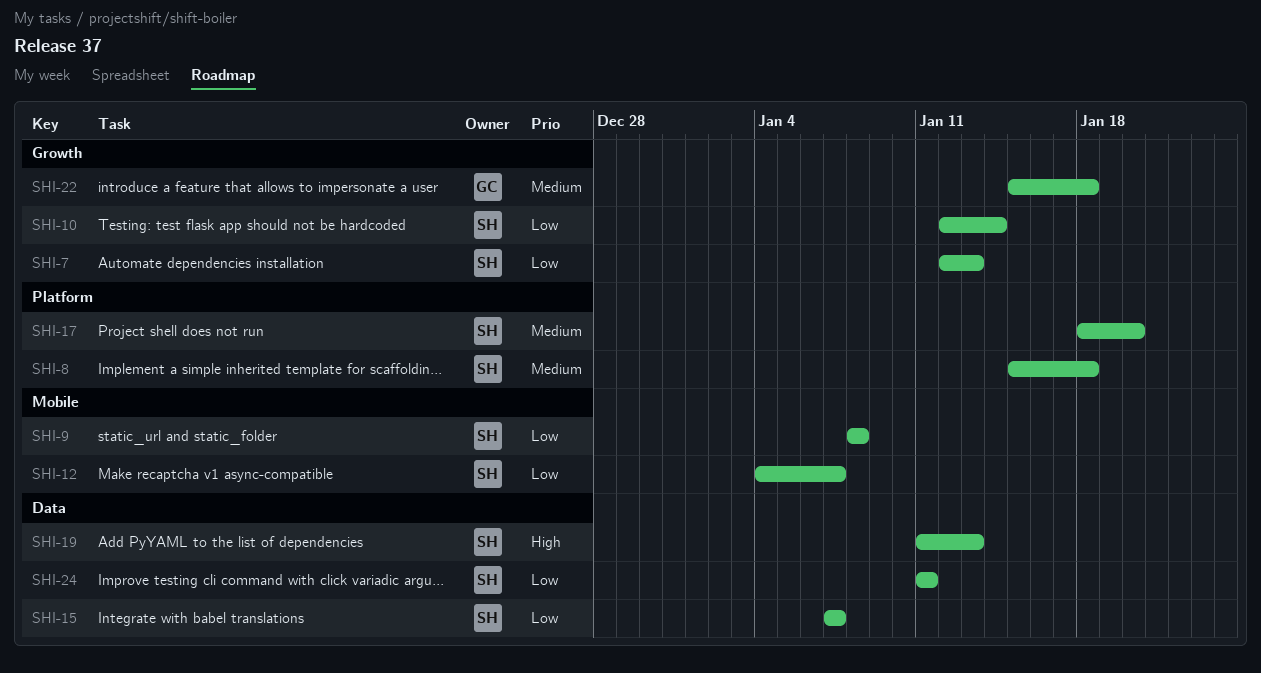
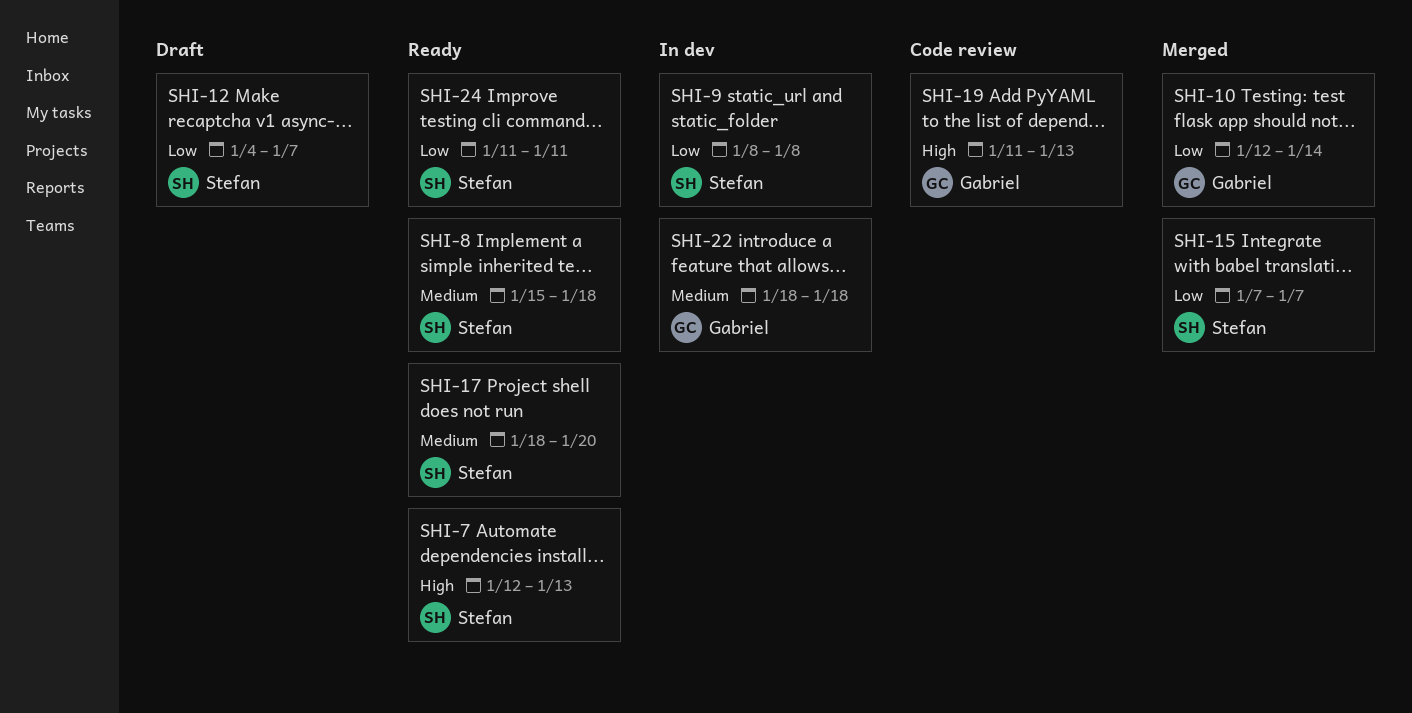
SHI-7, priority: Low -> High
SHI-10, owner: Stefan -> Gabriel
SHI-19, owner: Stefan -> Gabriel
SHI-22, start: Jan 15 -> Jan 18

